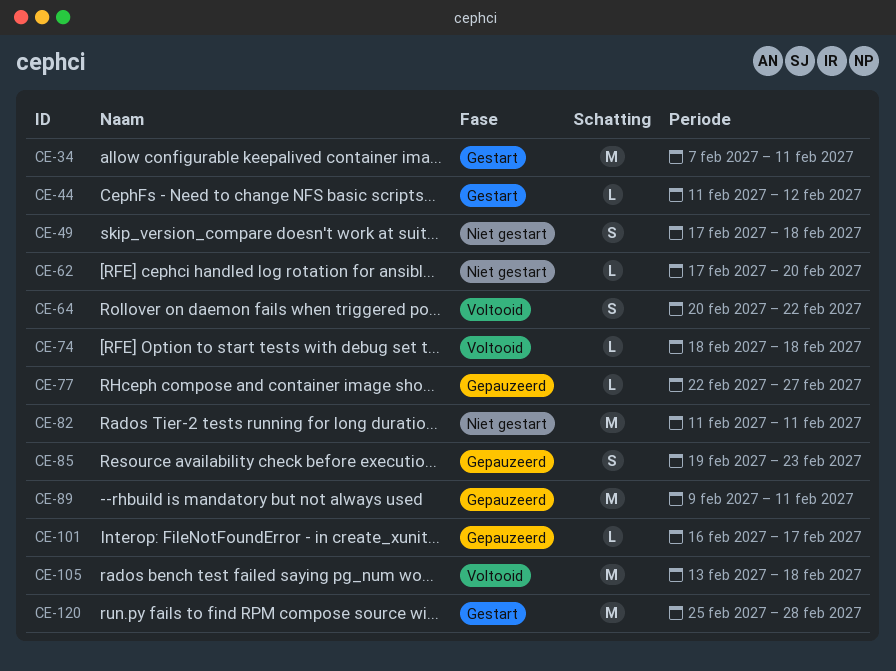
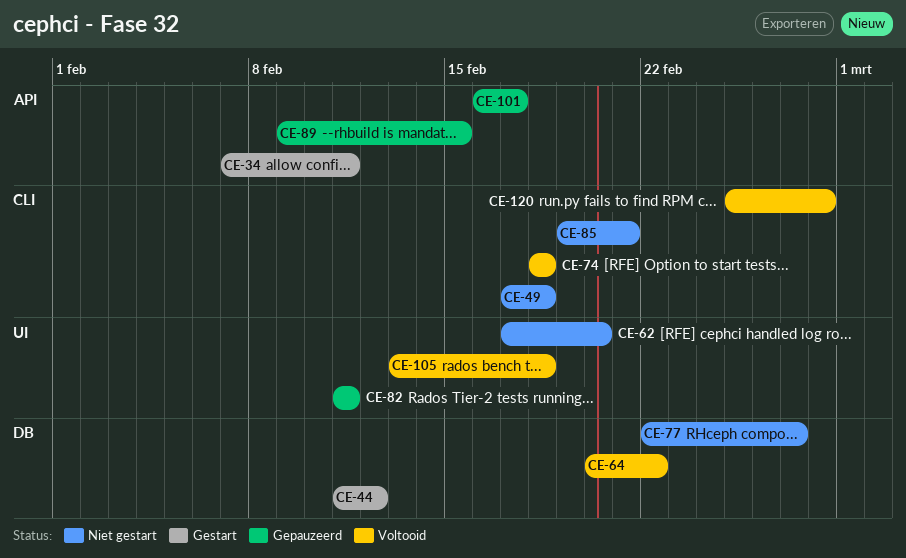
CE-77, status: Gepauzeerd -> Niet gestart
CE-82, status: Niet gestart -> Gepauzeerd
CE-85, status: Gepauzeerd -> Niet gestart
CE-85, due: Feb 23 -> Feb 21
CE-89, due: Feb 11 -> Feb 15
CE-120, status: Gestart -> Voltooid

